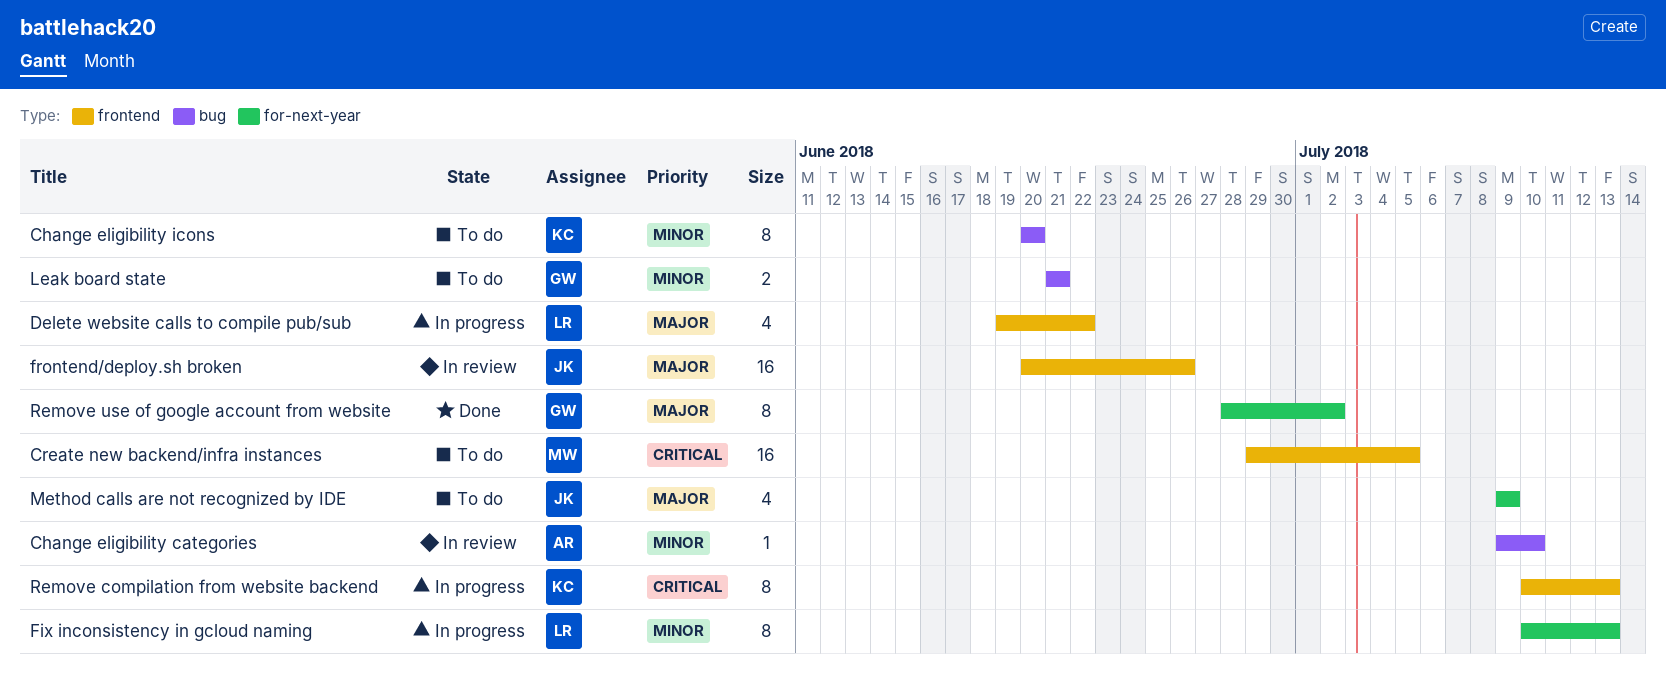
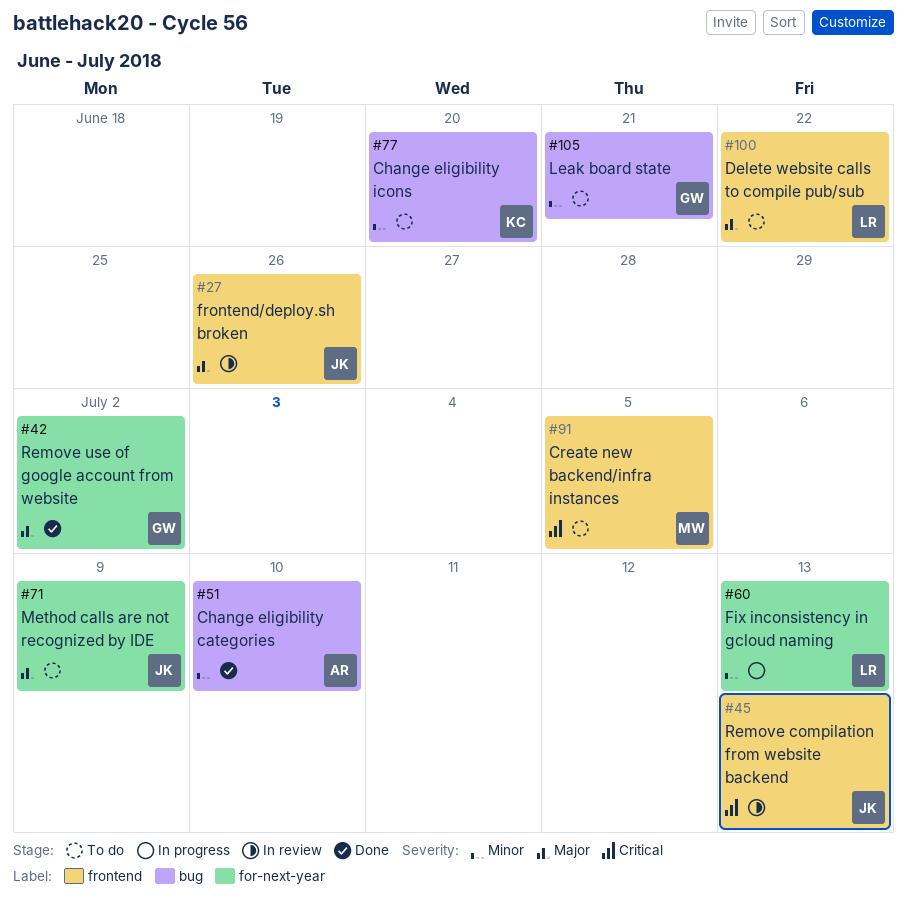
Change eligibility categories, status: In review -> Done
Delete website calls to compile pub/sub, status: In progress -> To do
Remove compilation from website backend, status: In progress -> In review
Remove compilation from website backend, owner: KC -> JK

